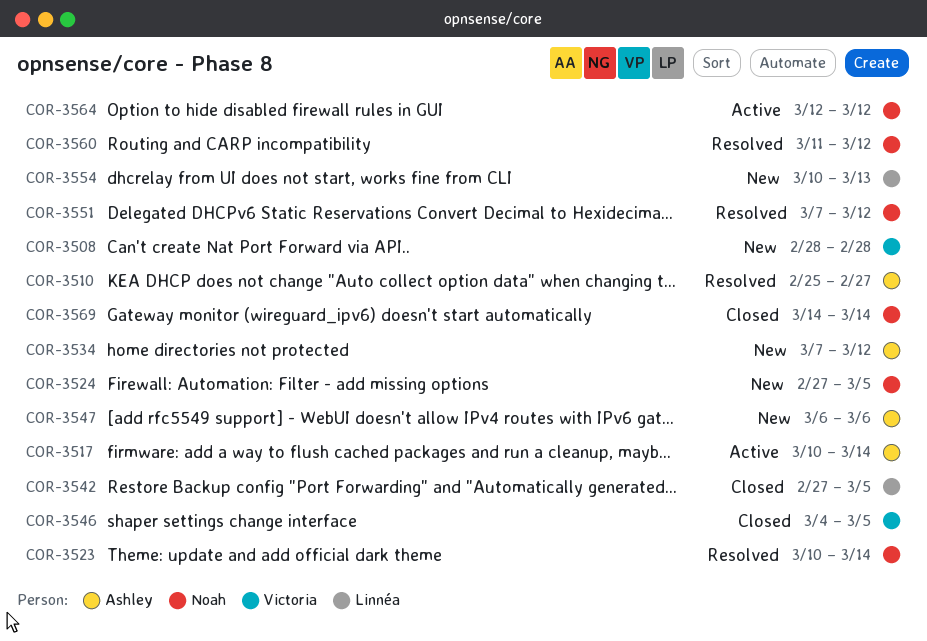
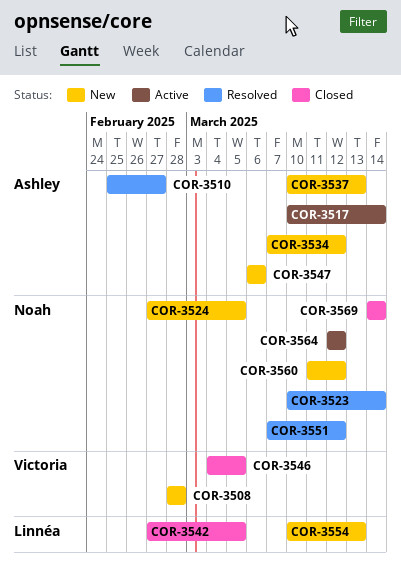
COR-3537: none -> present
COR-3560, status: Resolved -> New

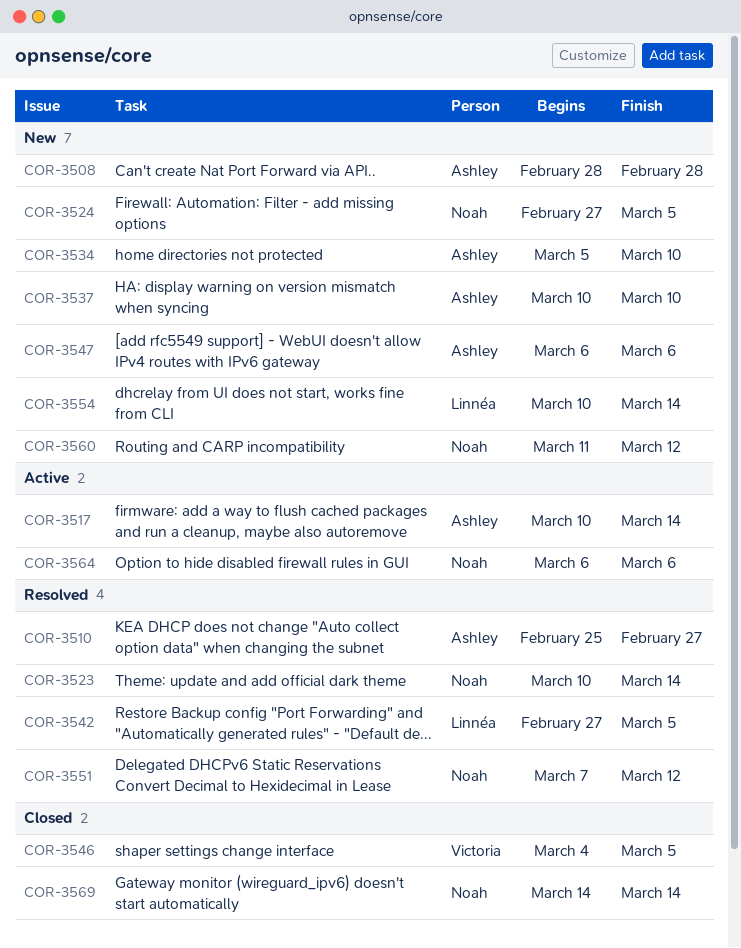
COR-3508, owner: Victoria -> Ashley
COR-3534, start: Mar 7 -> Mar 5
COR-3534, due: Mar 12 -> Mar 10
COR-3537, due: Mar 13 -> Mar 10
COR-3542, status: Closed -> Resolved
COR-3554, due: Mar 13 -> Mar 14
COR-3564, start: Mar 12 -> Mar 6
COR-3564, due: Mar 12 -> Mar 6

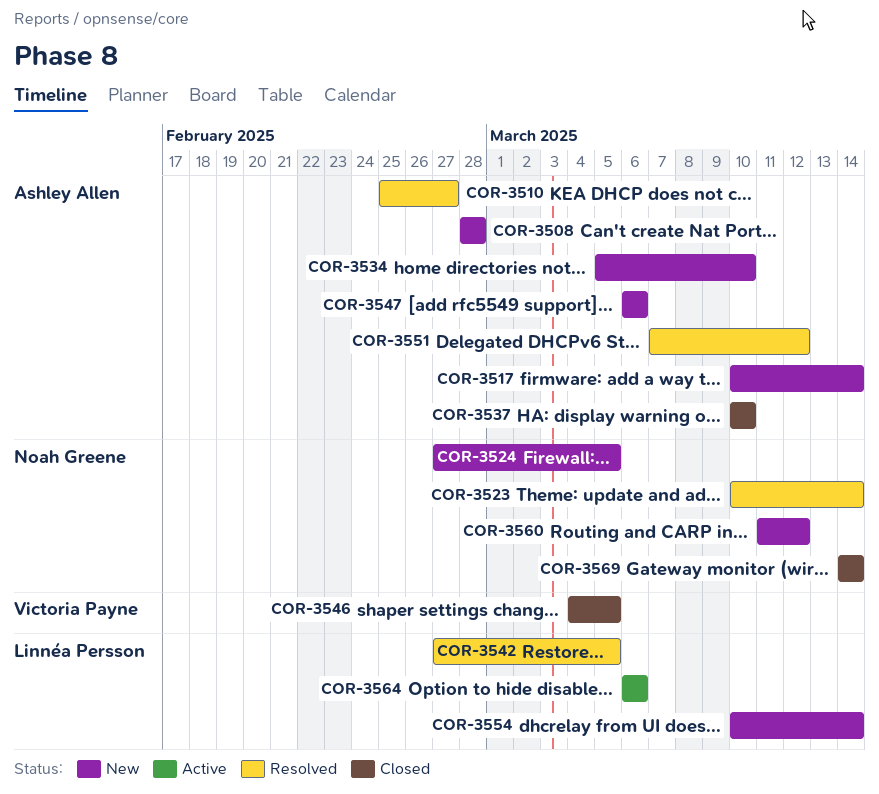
COR-3517, status: Active -> New
COR-3537, status: New -> Closed
COR-3551, owner: Noah Greene -> Ashley Allen
COR-3564, owner: Noah Greene -> Linnéa Persson

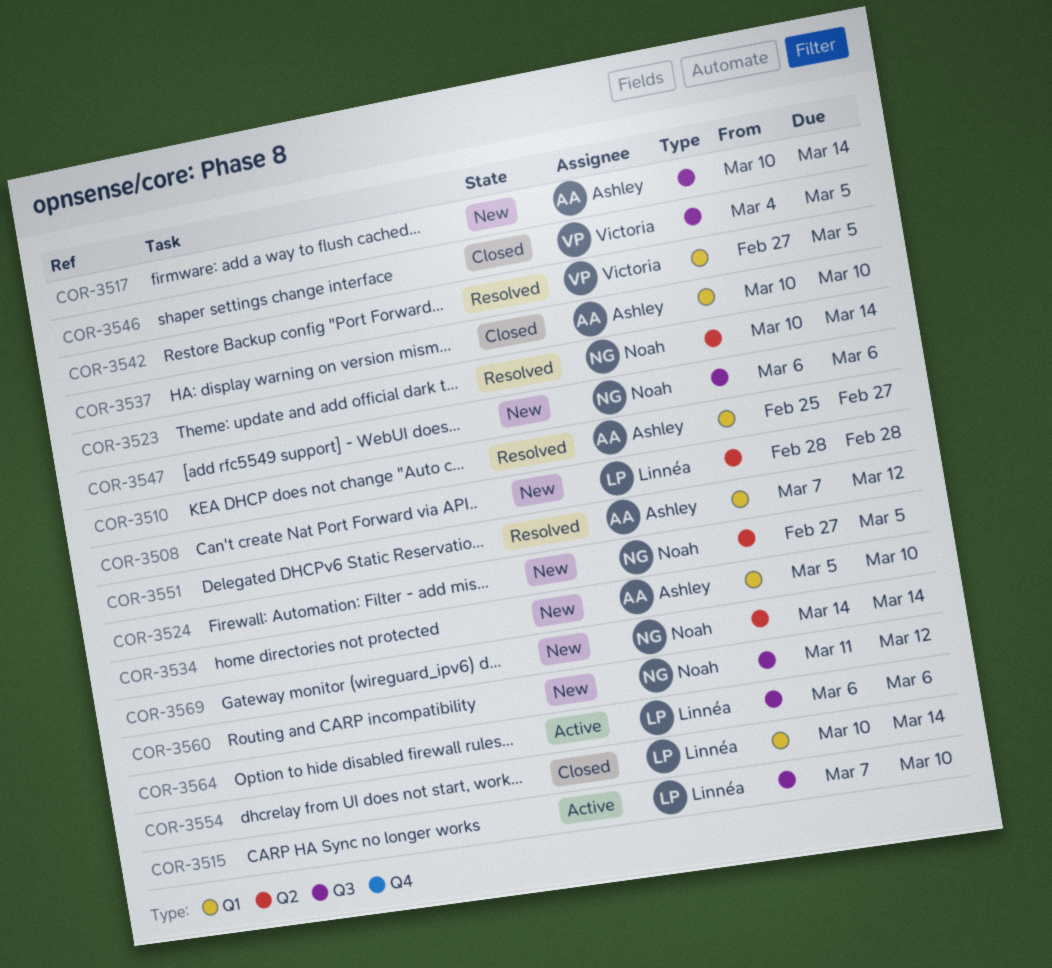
COR-3508, owner: Ashley Allen -> Linnéa Persson
COR-3515: none -> present
COR-3542, owner: Linnéa Persson -> Victoria Payne
COR-3547, owner: Ashley Allen -> Noah Greene
COR-3554, status: New -> Closed
COR-3569, status: Closed -> New

